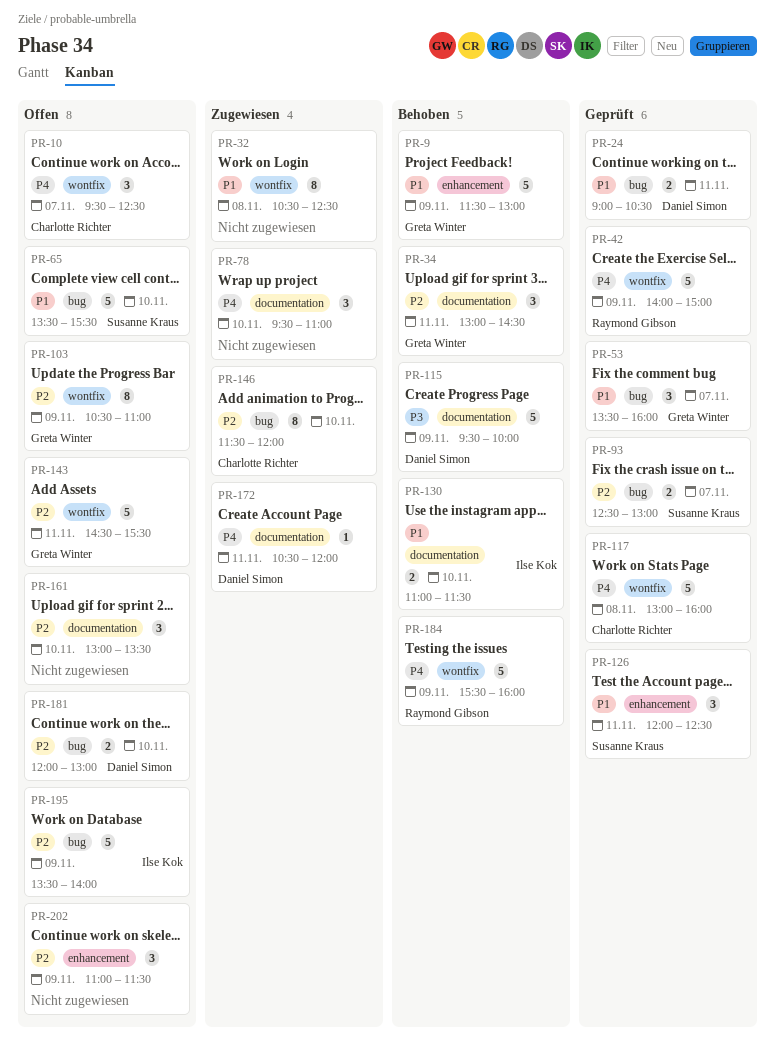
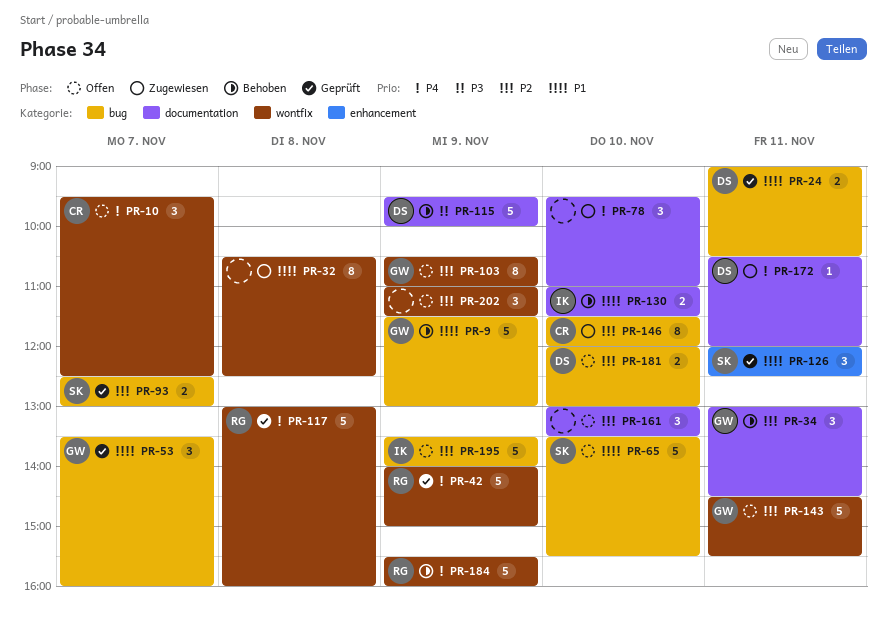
PR-9, label: enhancement -> bug
PR-117, owner: Charlotte Richter -> Raymond Gibson
PR-202, label: enhancement -> wontfix

